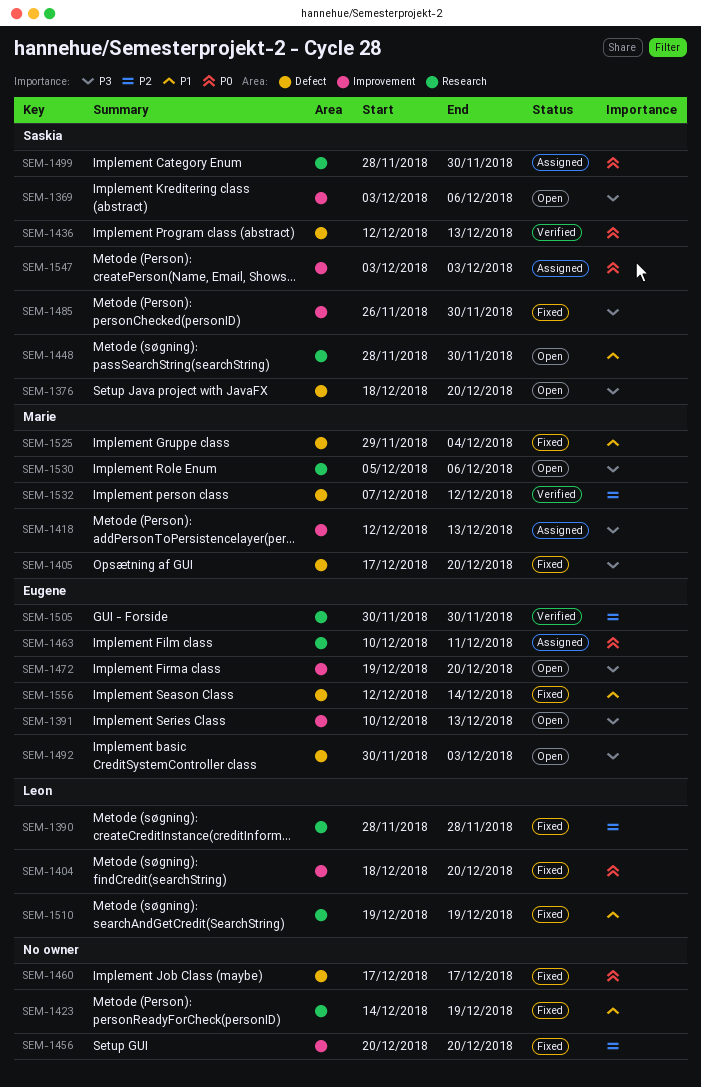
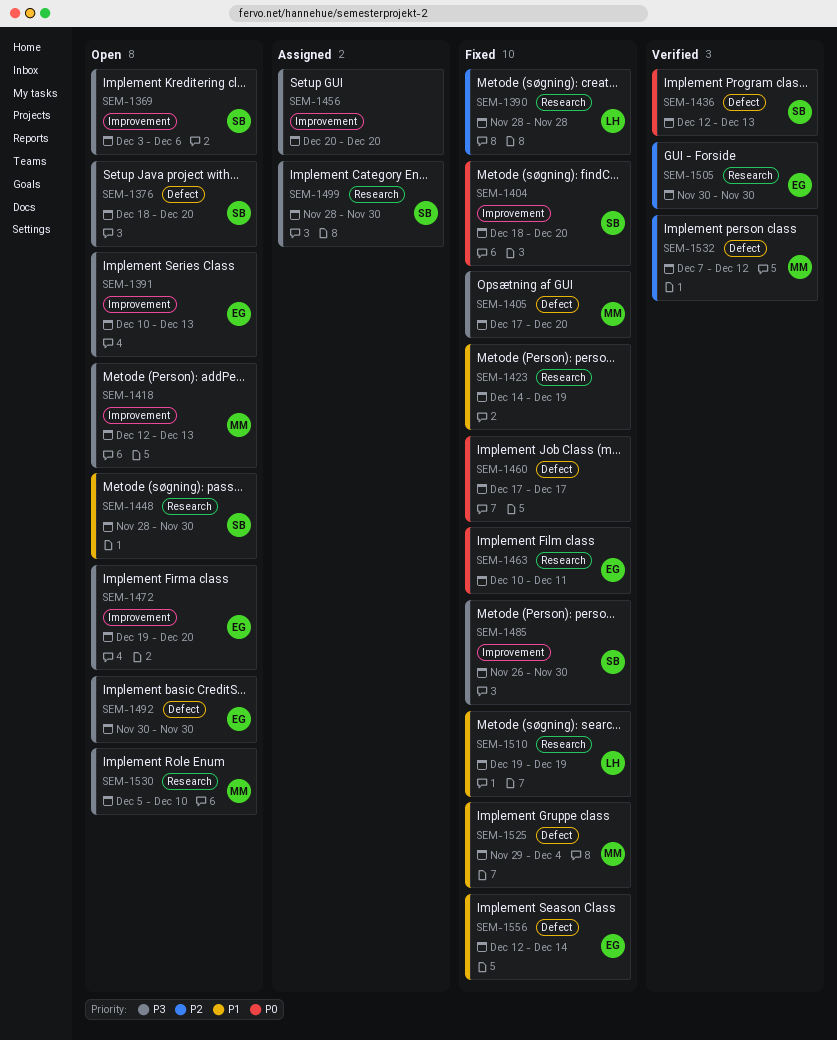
SEM-1404, owner: Leon -> Saskia
SEM-1418, status: Assigned -> Open
SEM-1456, status: Fixed -> Assigned
SEM-1456, priority: P2 -> P3
SEM-1463, status: Assigned -> Fixed
SEM-1492, due: Dec 3 -> Nov 30
SEM-1499, priority: P0 -> P3
SEM-1530, due: Dec 6 -> Dec 10
SEM-1547: present -> none

